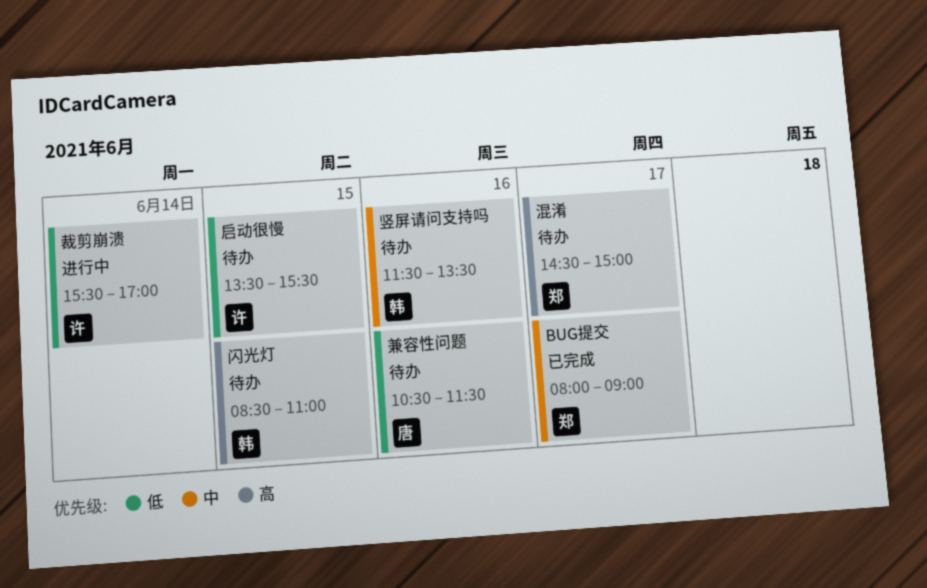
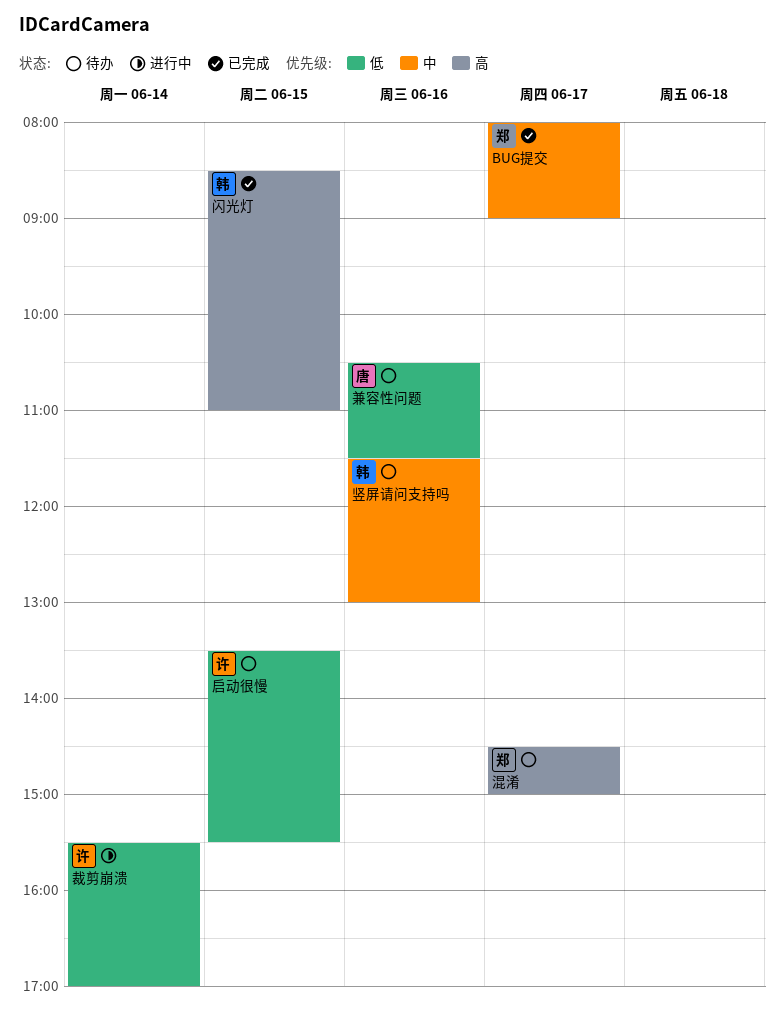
竖屏请问支持吗, ends: 13:30 -> 13:00
闪光灯, status: 待办 -> 已完成

